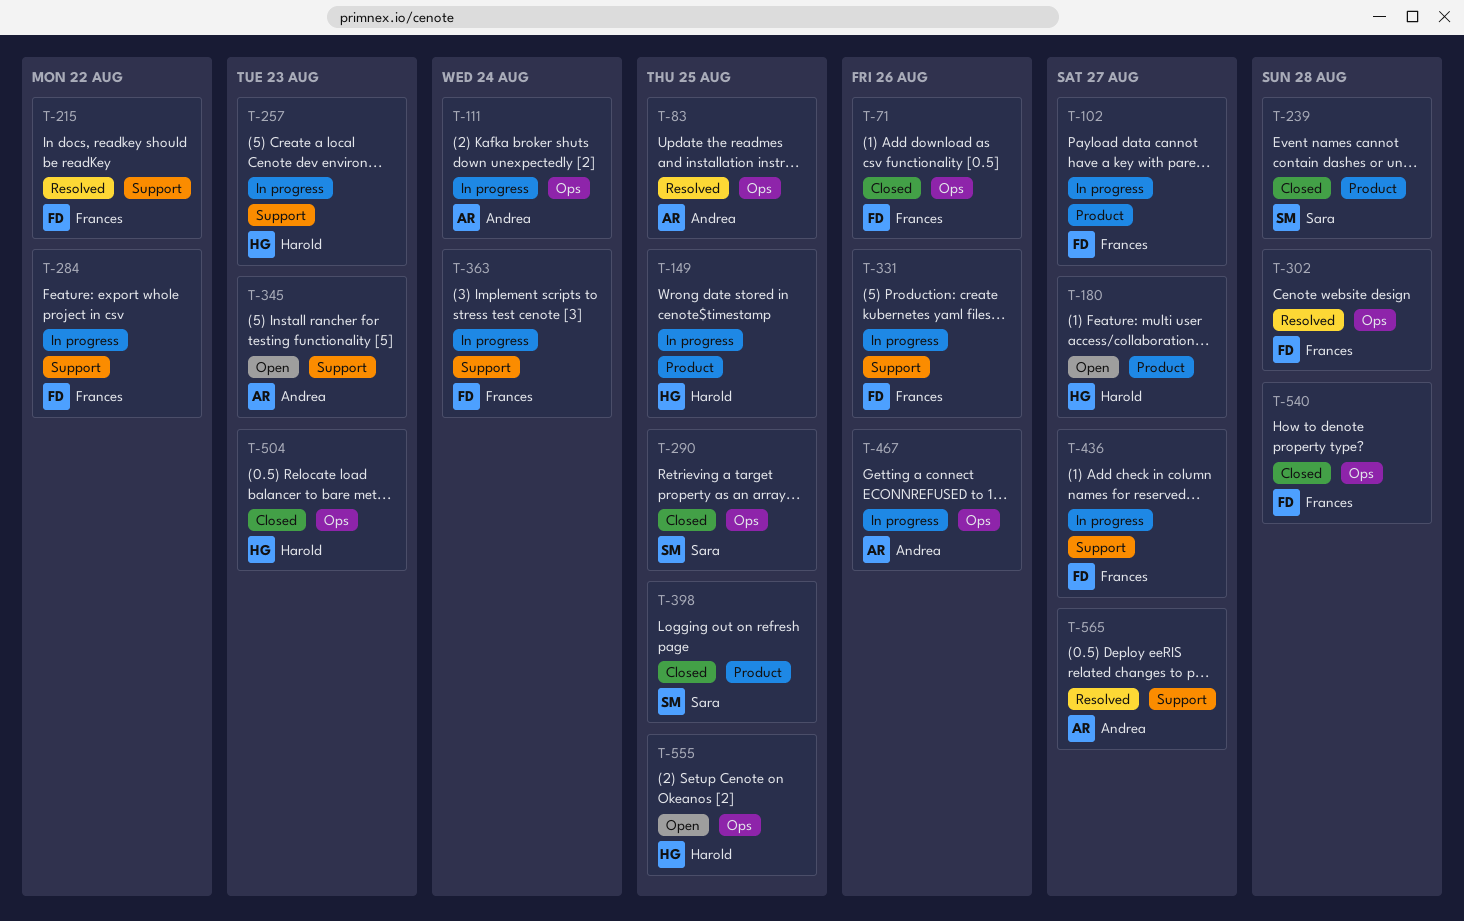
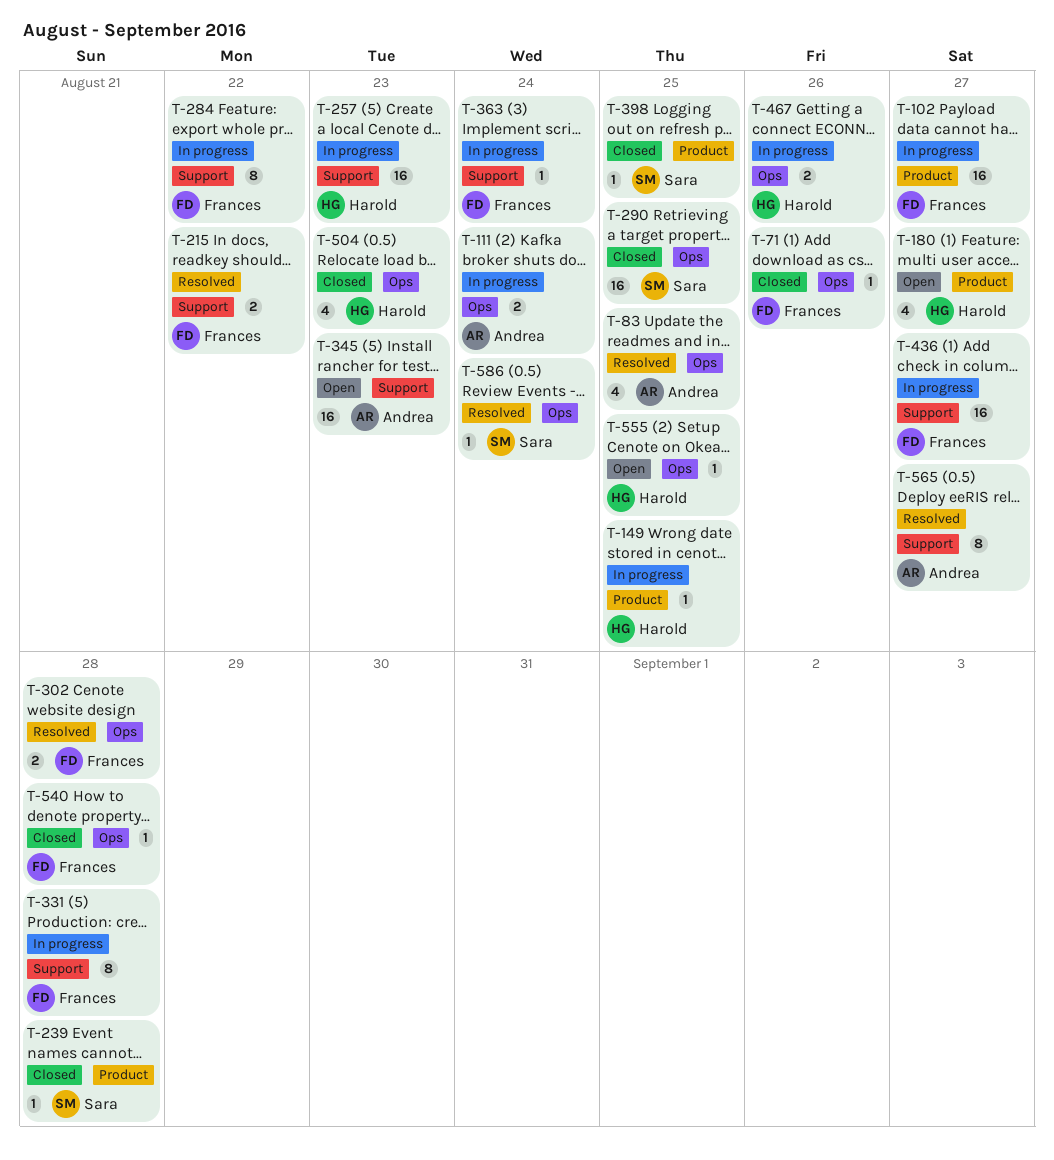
T-331, due: Aug 26 -> Aug 28
T-467, owner: Andrea -> Harold
T-586: none -> present

